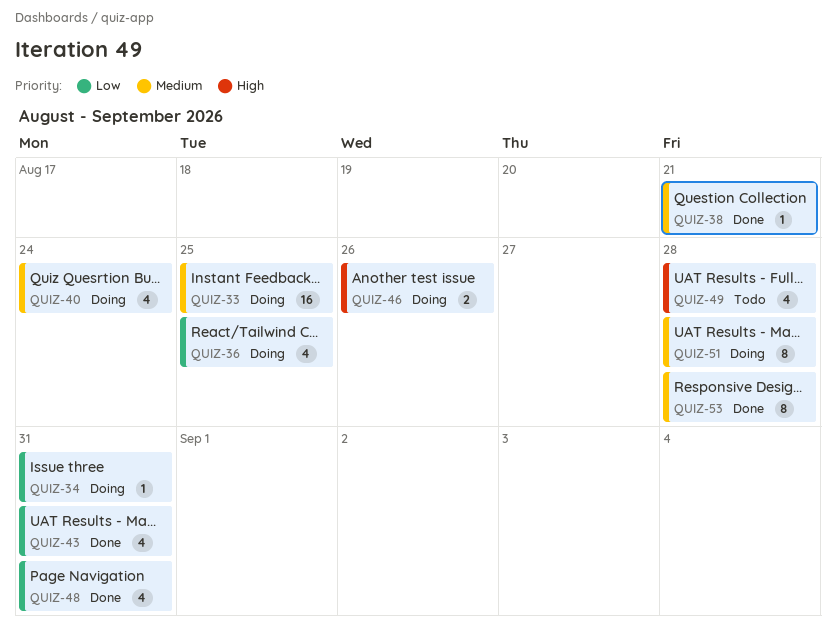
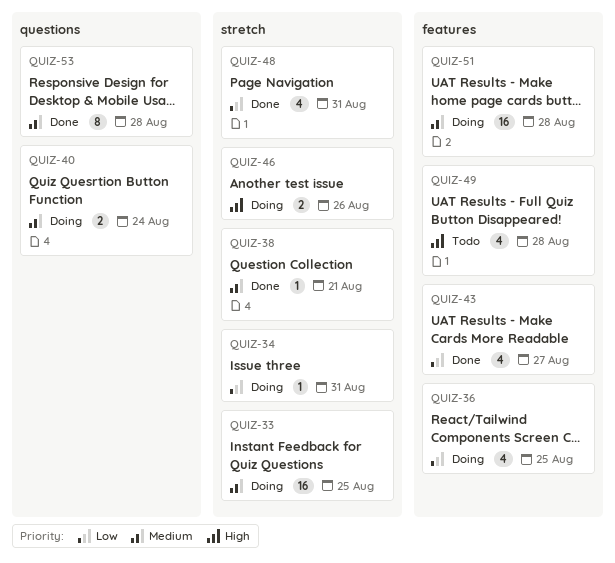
QUIZ-40, estimate: 4 -> 2
QUIZ-43, due: Aug 31 -> Aug 27
QUIZ-51, estimate: 8 -> 16

